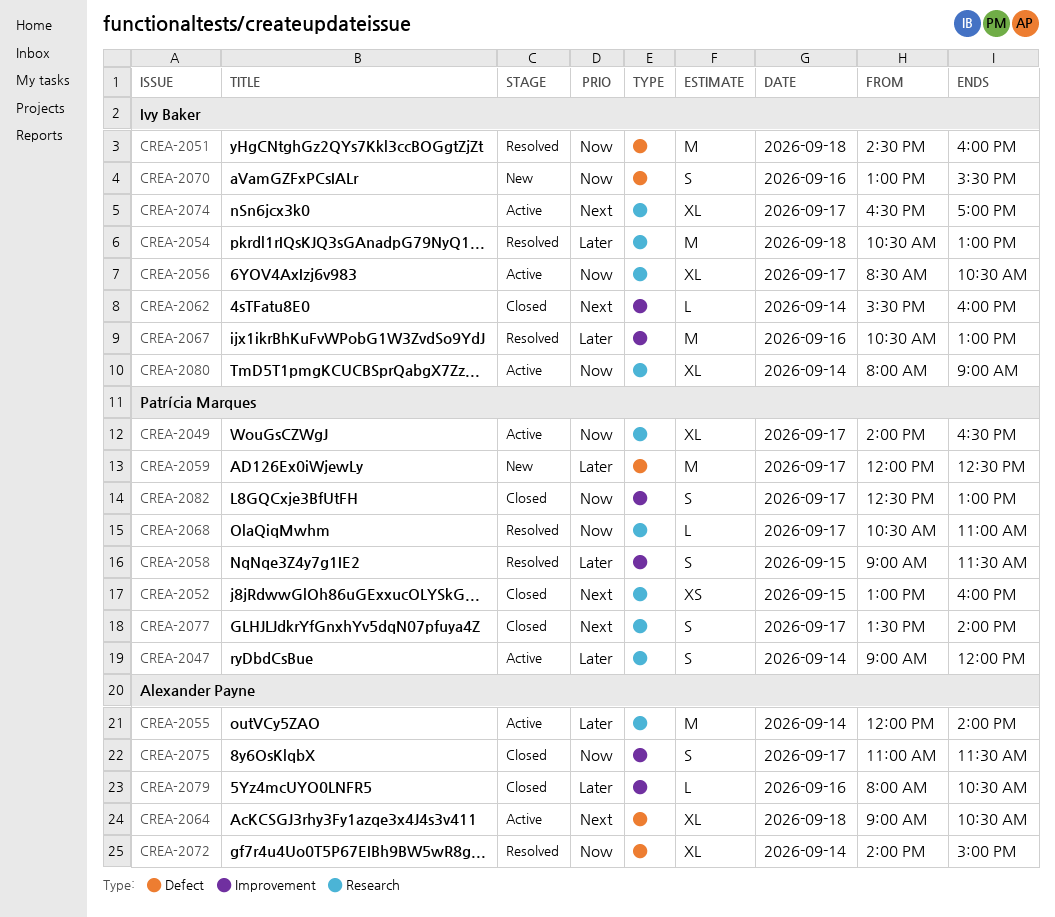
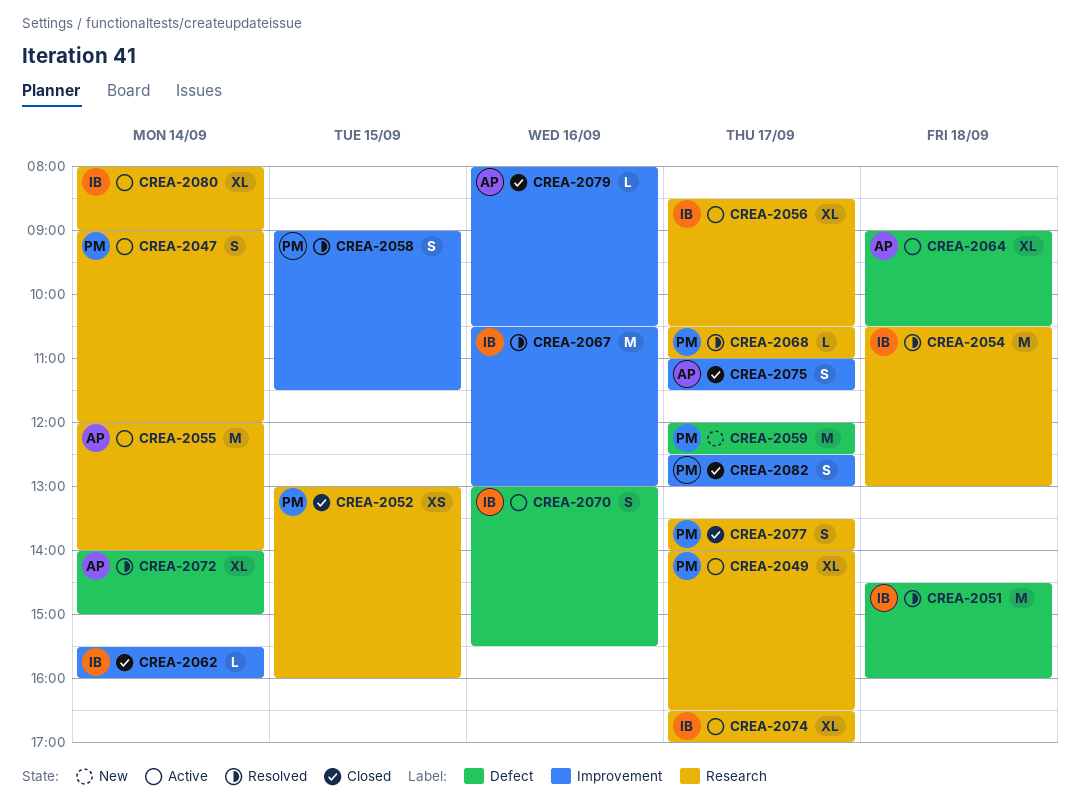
CREA-2070, status: New -> Active

